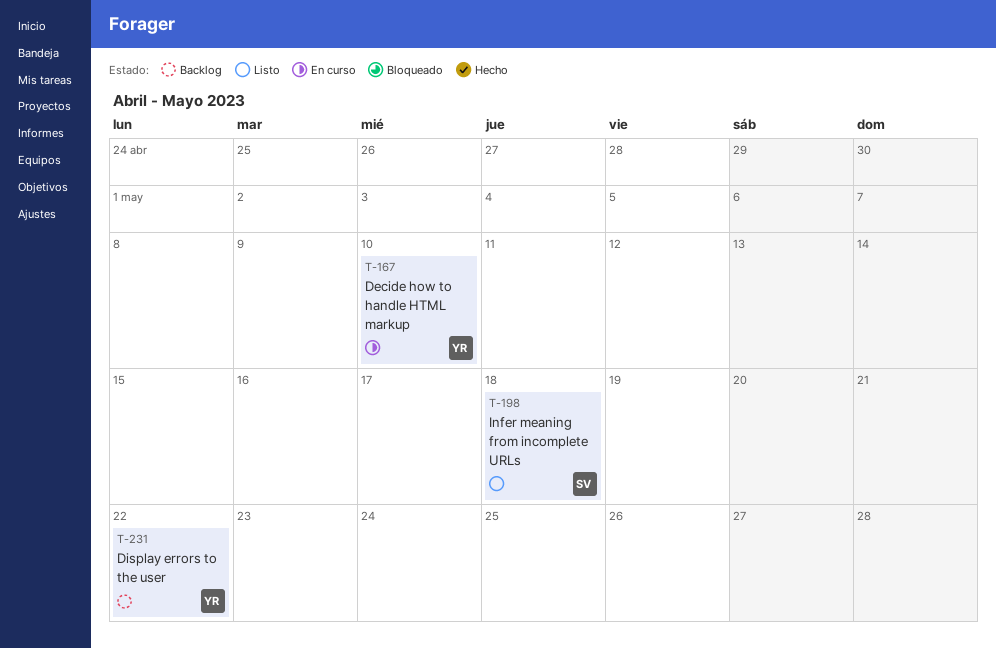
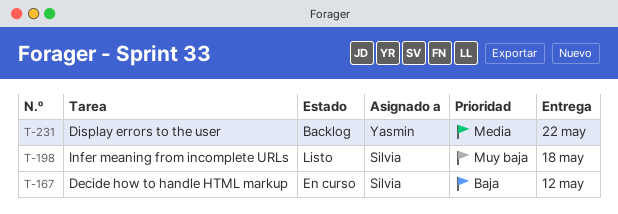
T-167, owner: Yasmin -> Silvia
T-167, due: May 10 -> May 12

